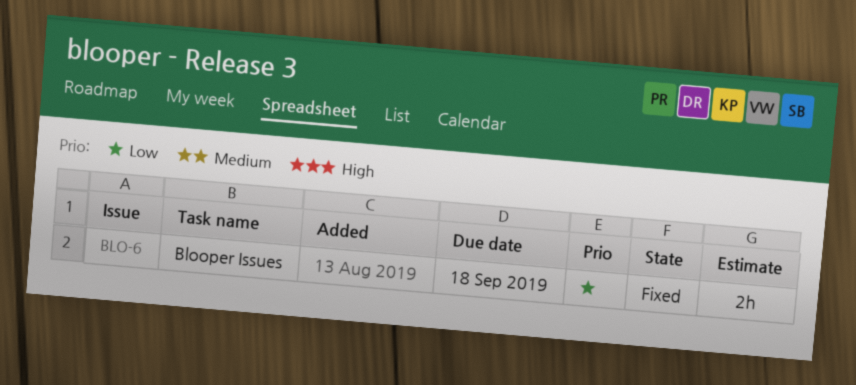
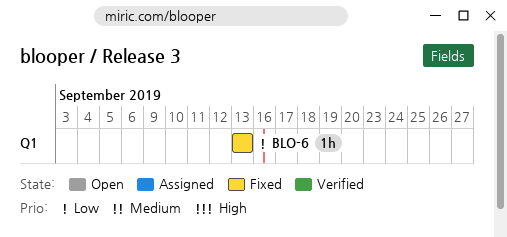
BLO-6, estimate: 2h -> 1h
BLO-6, due: Sep 18 -> Sep 13

